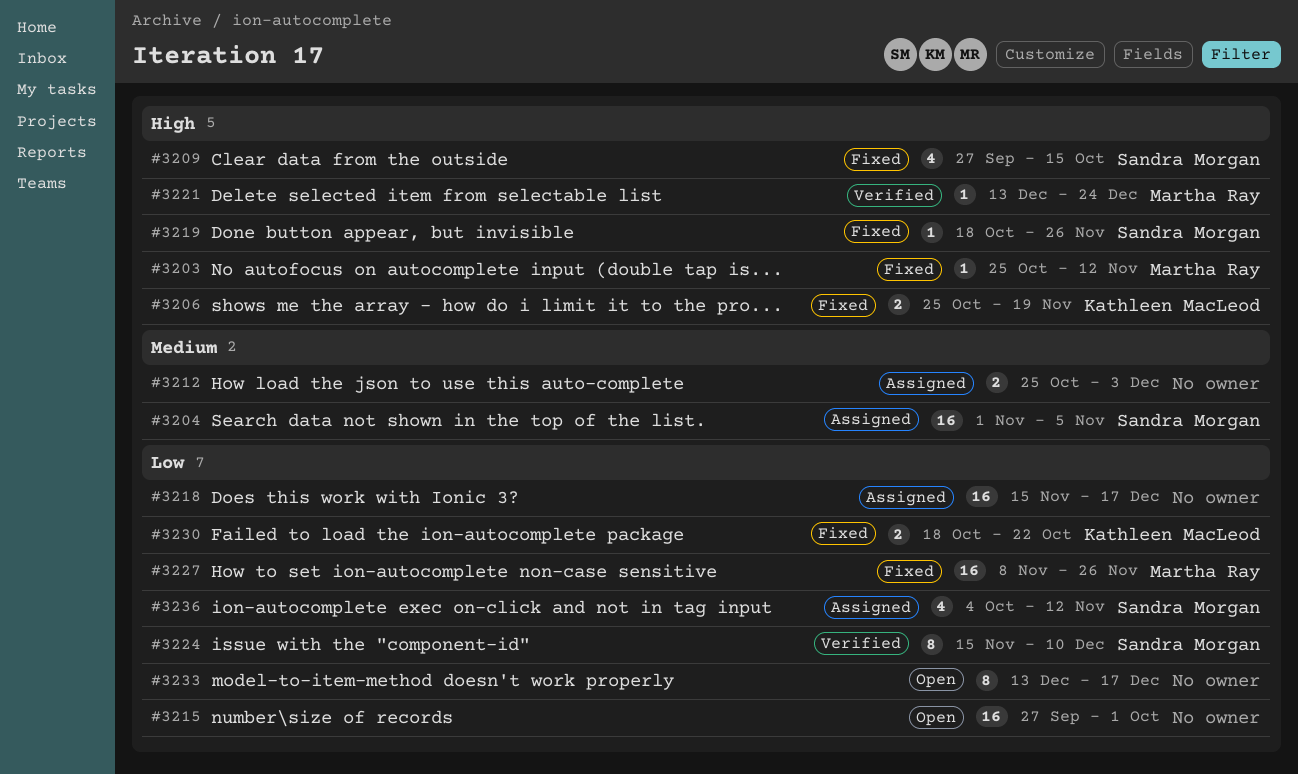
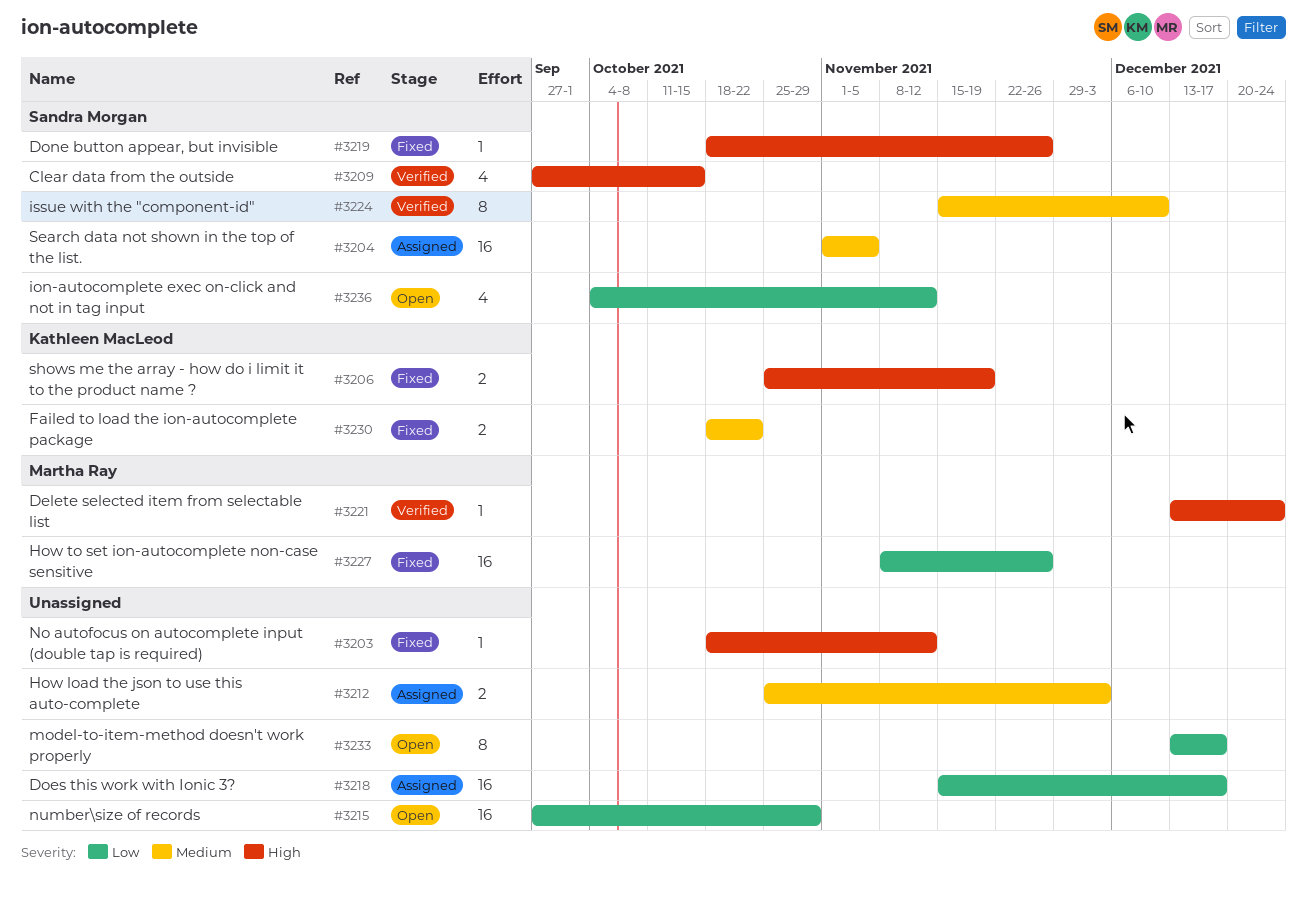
#3203, owner: Martha Ray -> none
#3203, start: Oct 25 -> Oct 18
#3209, status: Fixed -> Verified
#3215, due: Oct 1 -> Oct 29
#3224, priority: Low -> Medium
#3230, priority: Low -> Medium
#3236, status: Assigned -> Open

